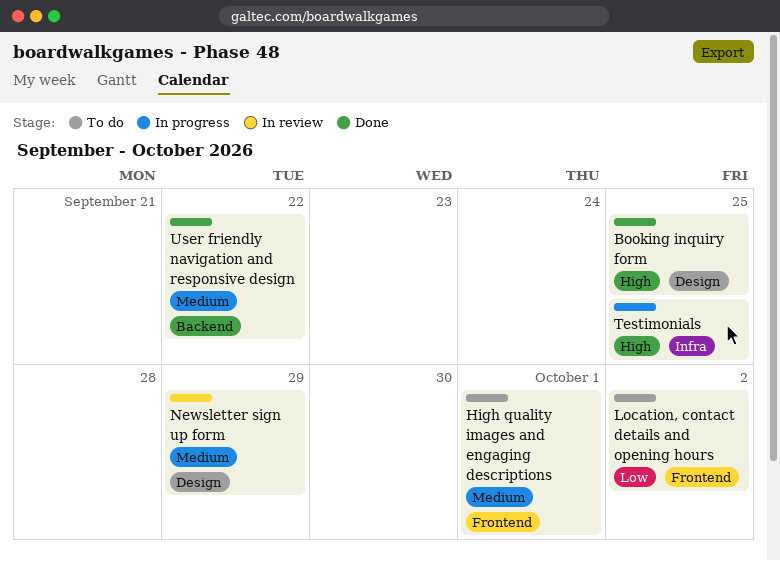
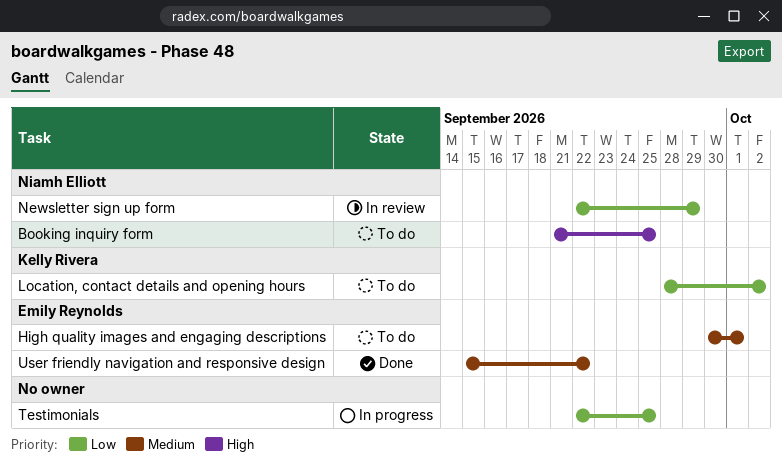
Booking inquiry form, status: Done -> To do
Newsletter sign up form, priority: Medium -> Low
Testimonials, priority: High -> Low

